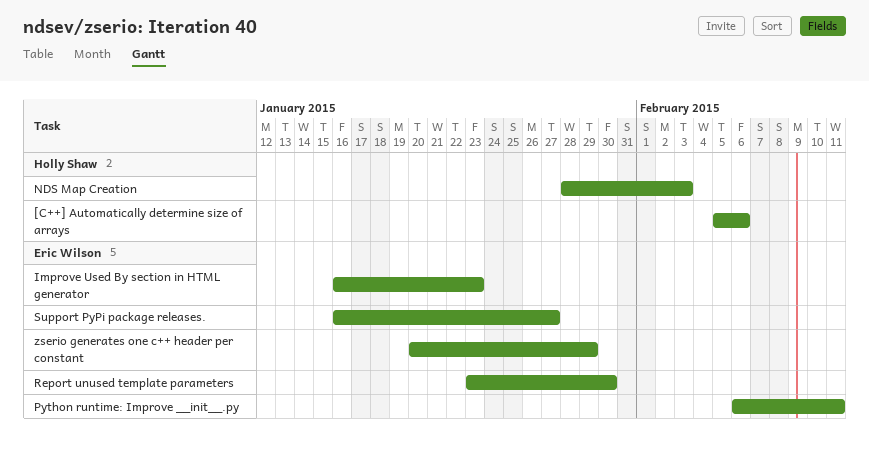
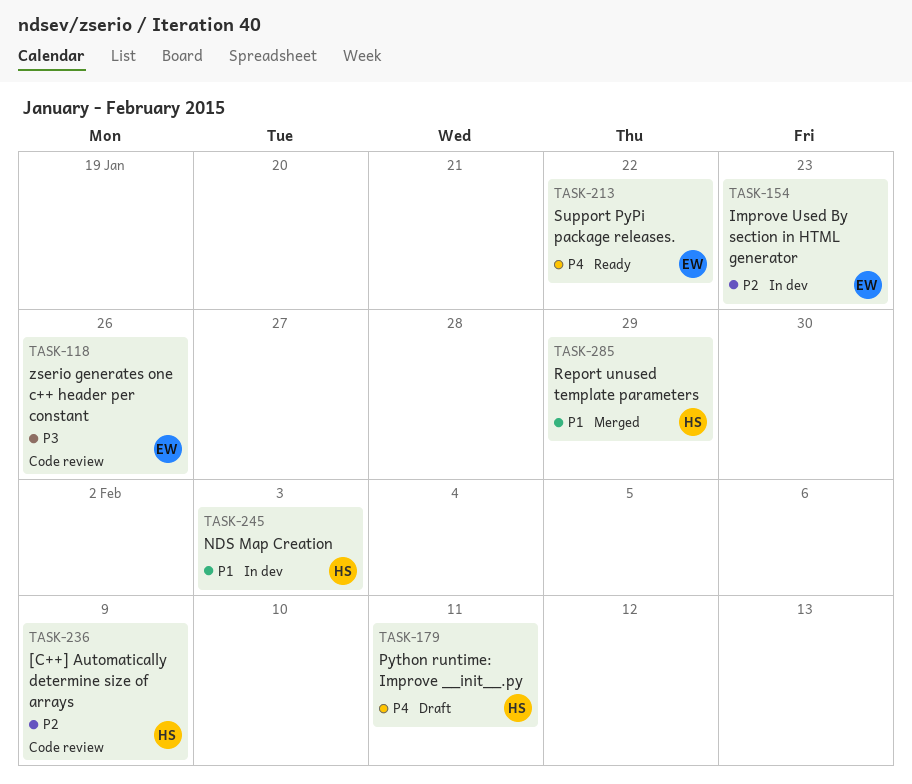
[C++] Automatically determine size of arrays, due: Feb 6 -> Feb 9
Python runtime: Improve __init__.py, owner: Eric Wilson -> Holly Shaw
Report unused template parameters, owner: Eric Wilson -> Holly Shaw
Report unused template parameters, due: Jan 30 -> Jan 29
Support PyPi package releases., due: Jan 27 -> Jan 22
zserio generates one c++ header per constant, due: Jan 29 -> Jan 26

